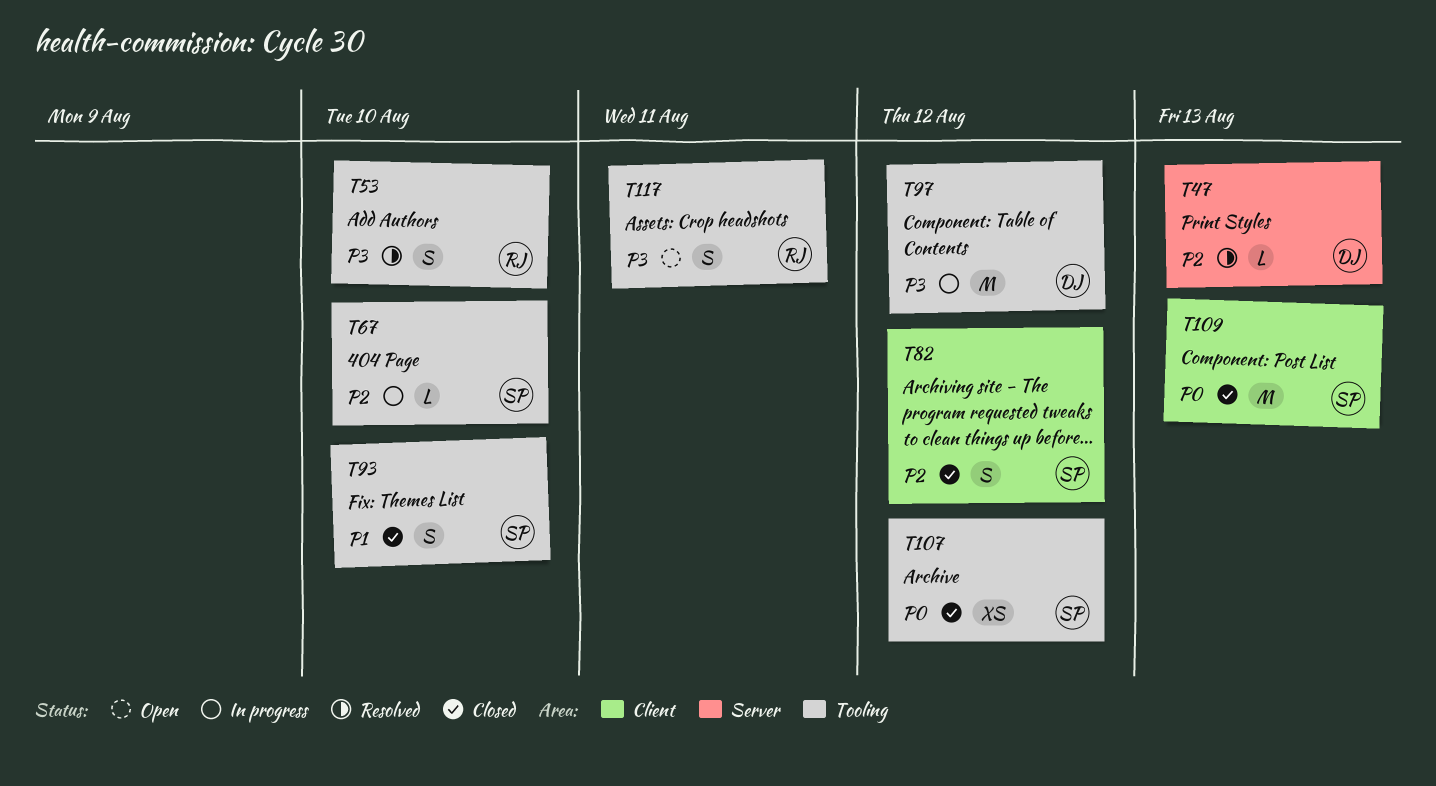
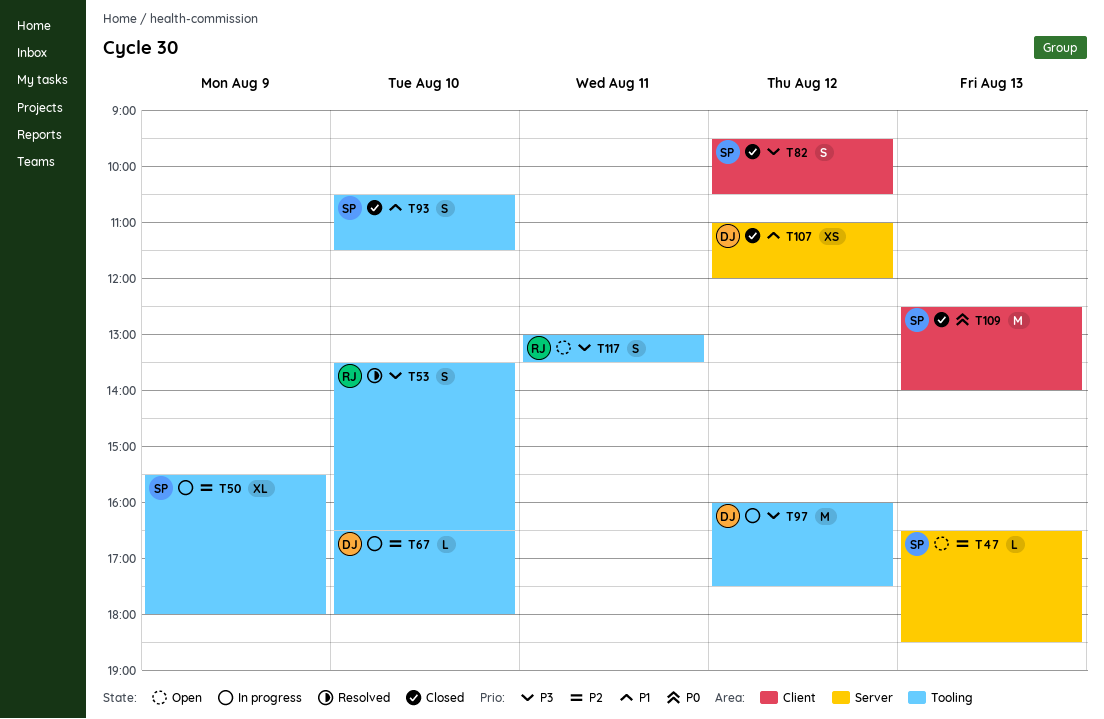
T47, status: Resolved -> Open
T47, owner: DJ -> SP
T50: none -> present
T67, owner: SP -> DJ
T82, priority: P2 -> P3
T107, owner: SP -> DJ
T107, priority: P0 -> P1
T107, label: Tooling -> Server

